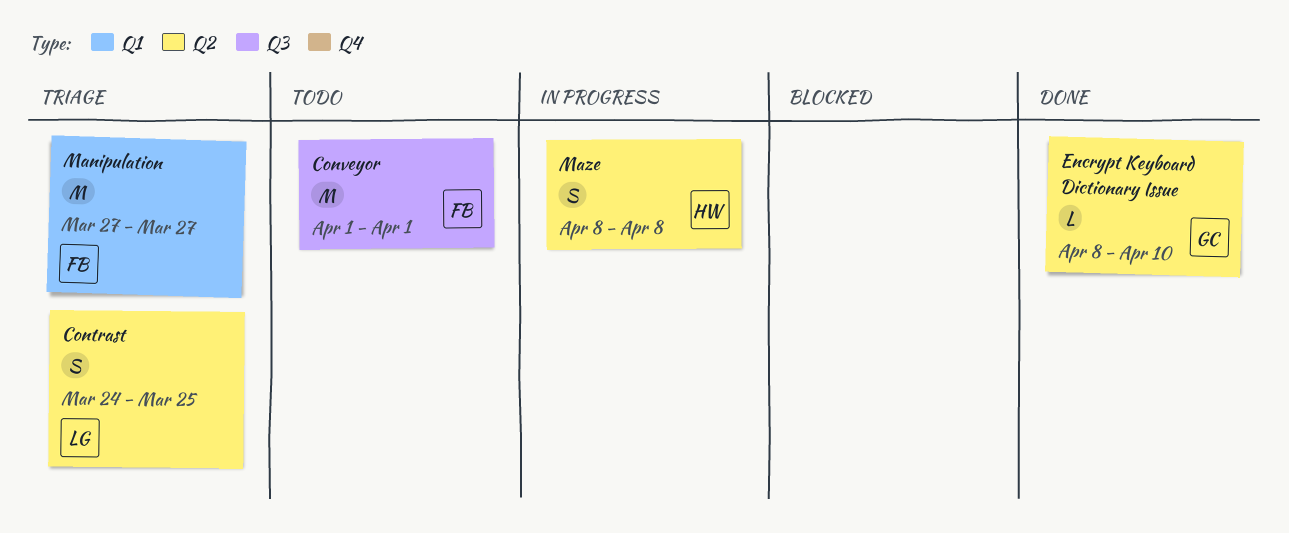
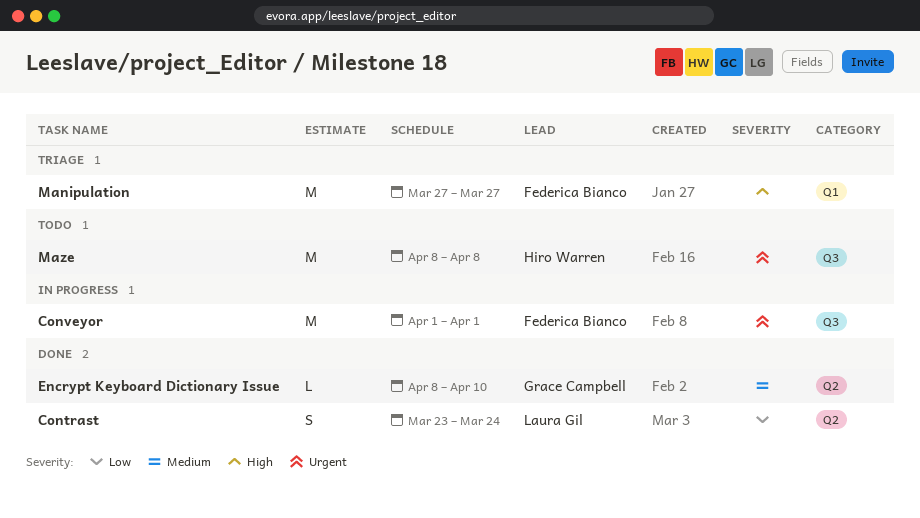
Contrast, status: Triage -> Done
Contrast, start: Mar 24 -> Mar 23
Contrast, due: Mar 25 -> Mar 24
Conveyor, status: Todo -> In progress
Maze, status: In progress -> Todo
Maze, label: Q2 -> Q3
Maze, estimate: S -> M

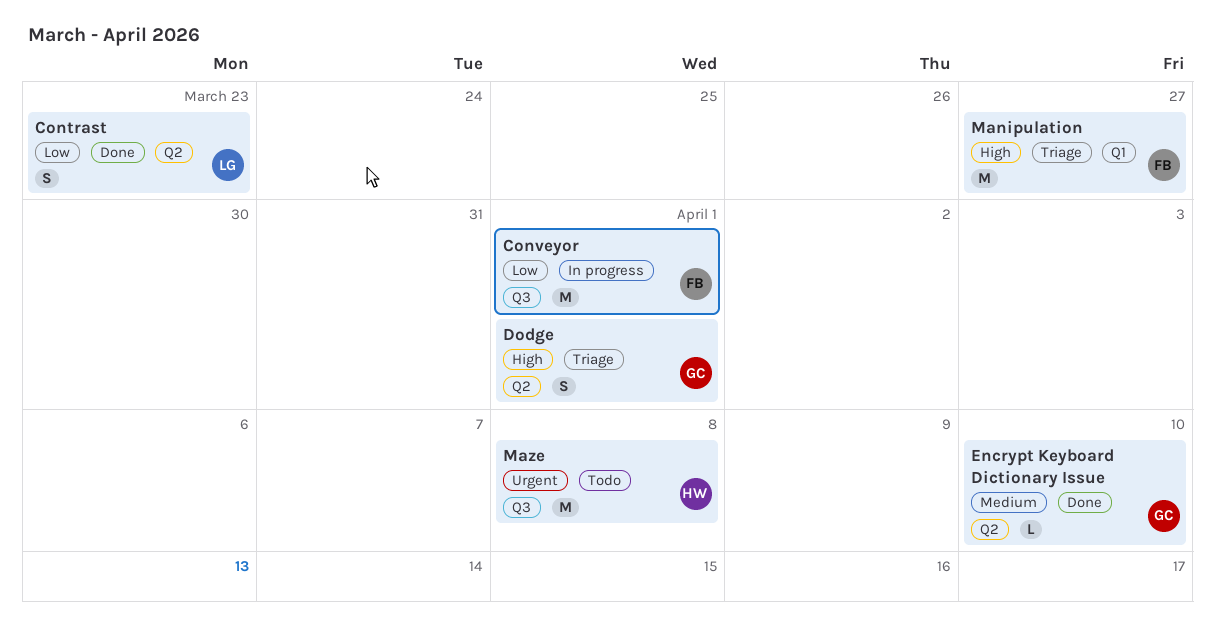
Contrast, due: Mar 24 -> Mar 23
Conveyor, priority: Urgent -> Low
Dodge: none -> present

